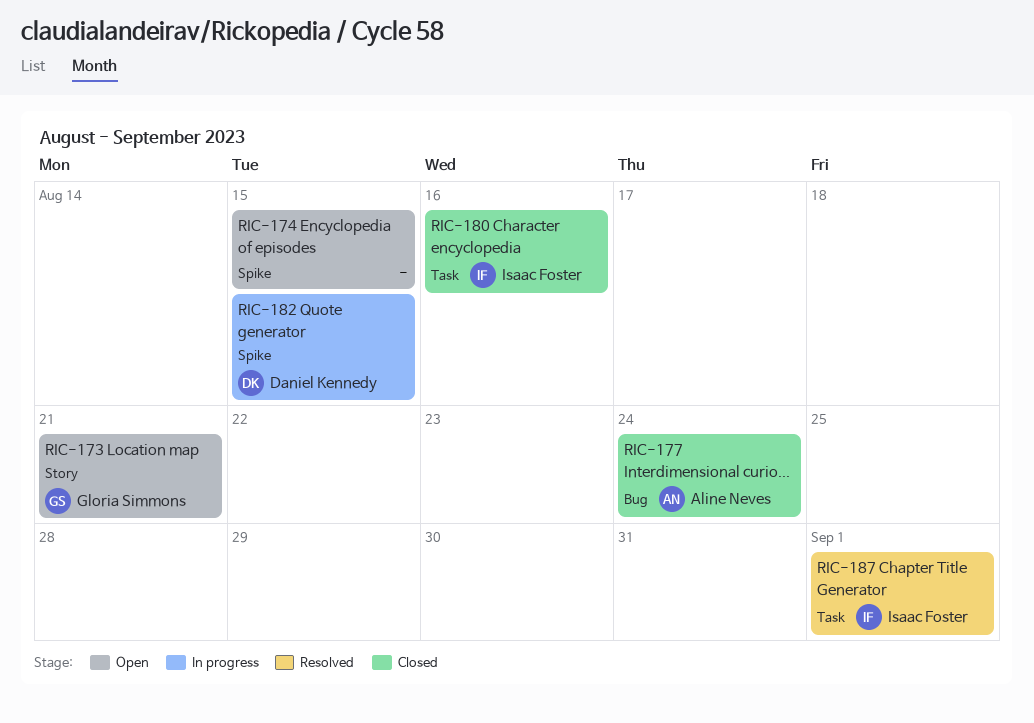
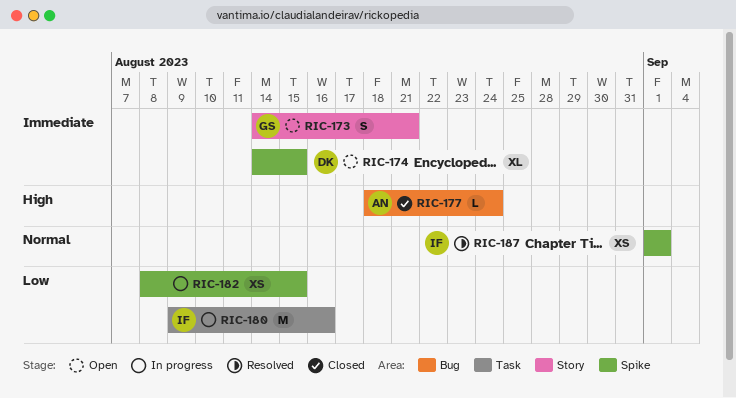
RIC-174, owner: none -> Daniel Kennedy
RIC-180, status: Closed -> In progress
RIC-182, owner: Daniel Kennedy -> none
RIC-187, label: Task -> Spike

